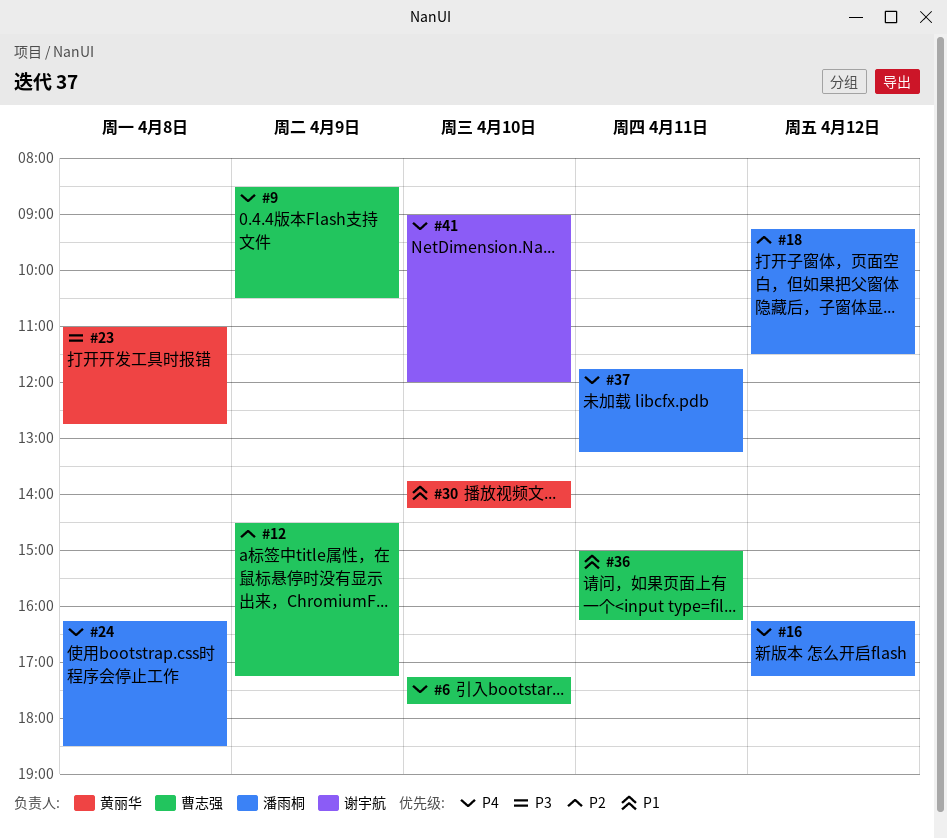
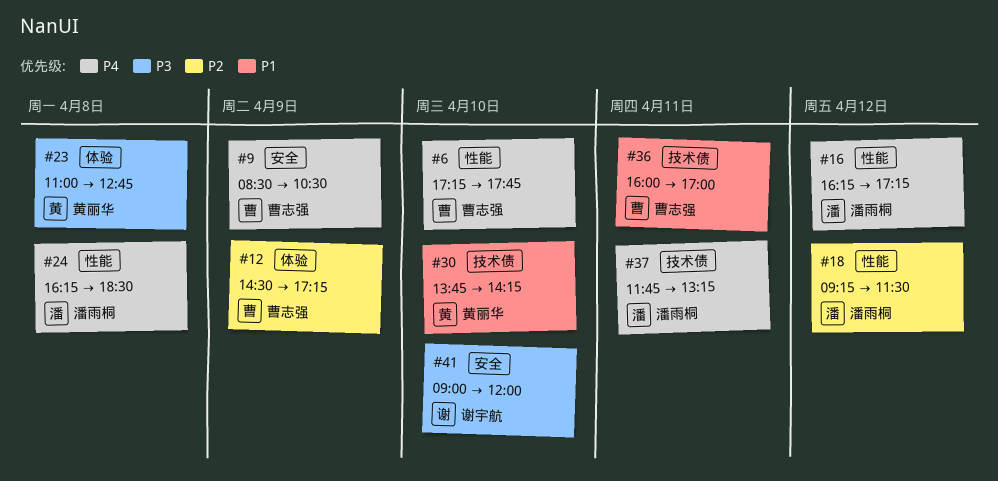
#36, begins: 15:00 -> 16:00
#36, ends: 16:15 -> 17:00
#41, priority: P4 -> P3

